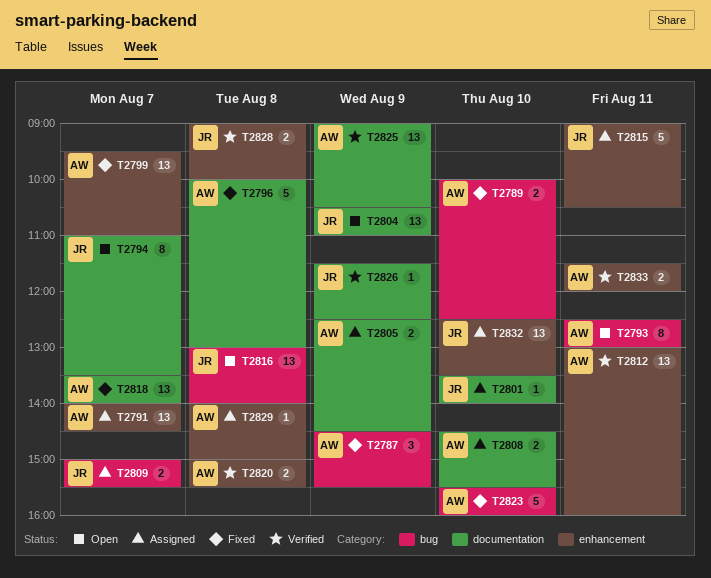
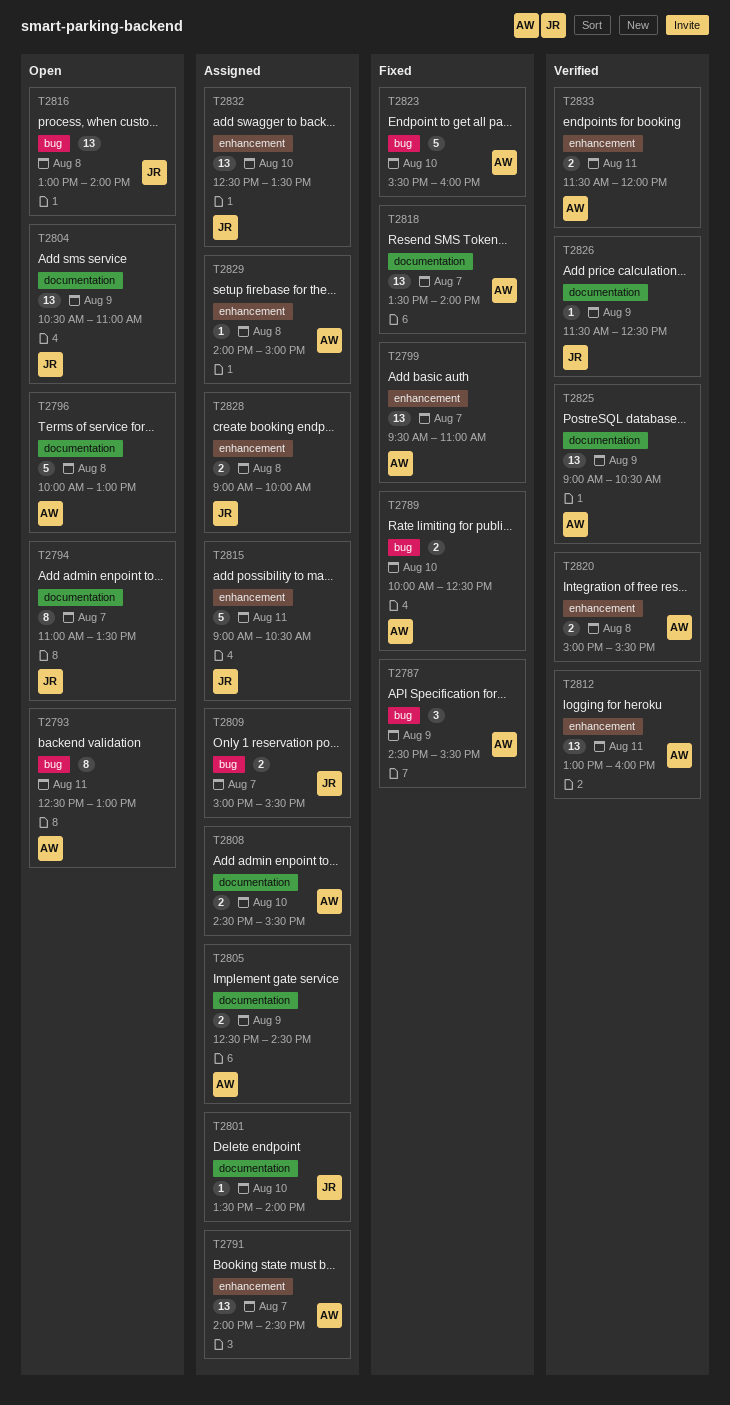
T2796, status: Fixed -> Open
T2828, status: Verified -> Assigned

